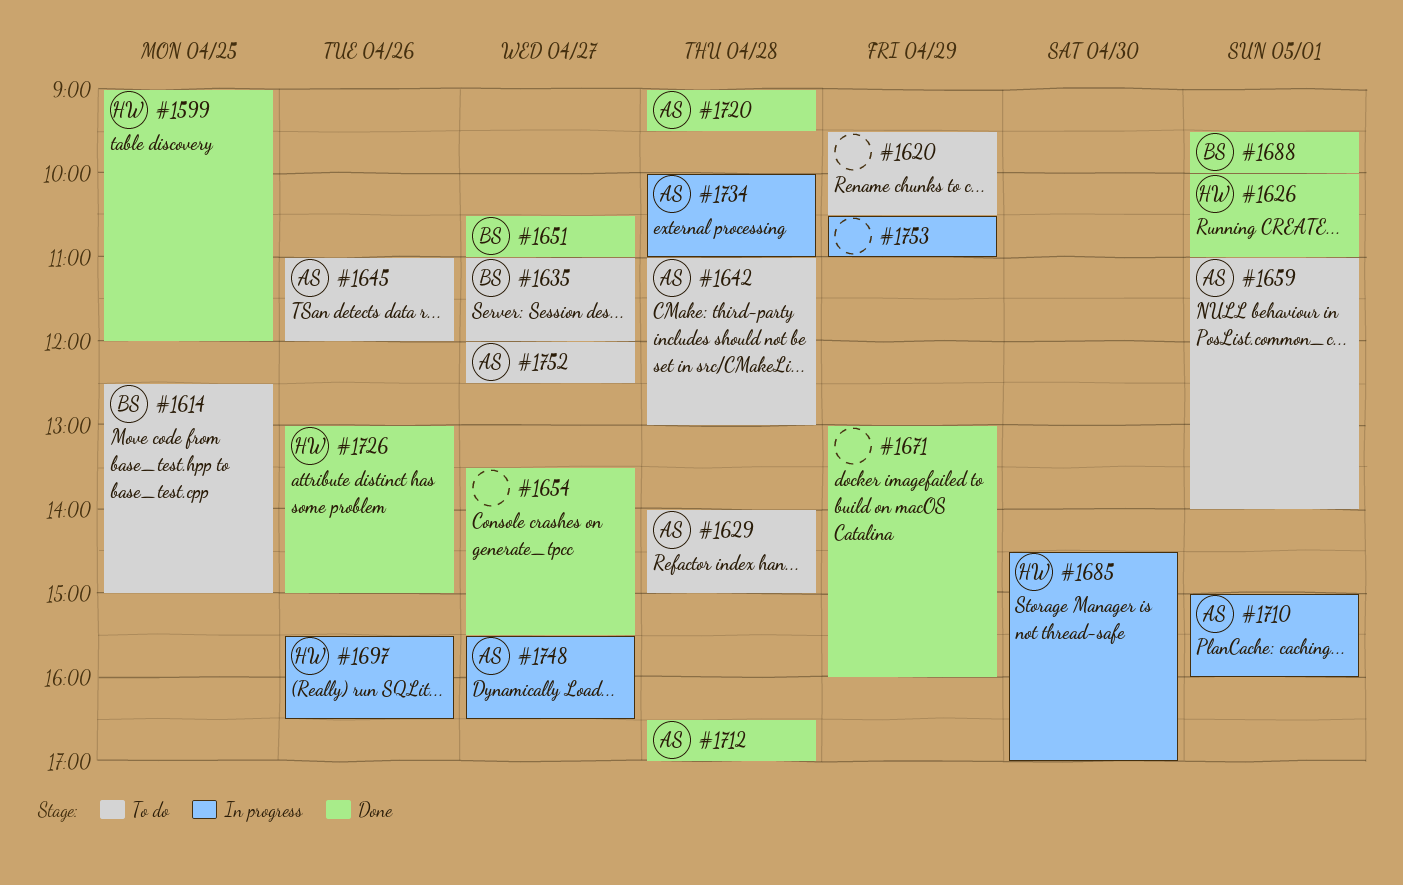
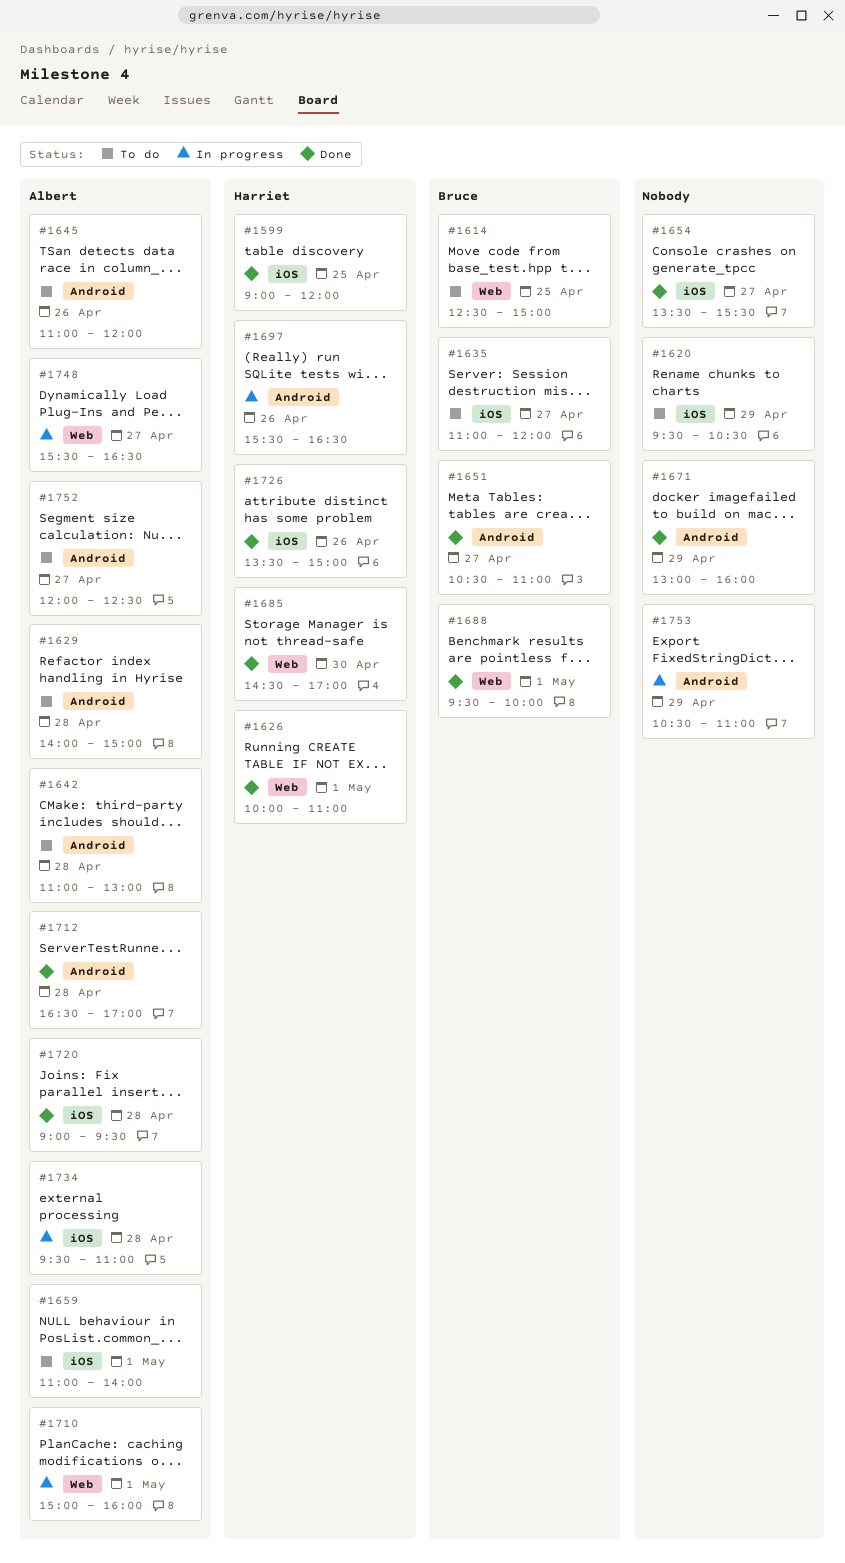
#1685, status: In progress -> Done
#1726, begins: 13:00 -> 13:30
#1734, begins: 10:00 -> 09:30

